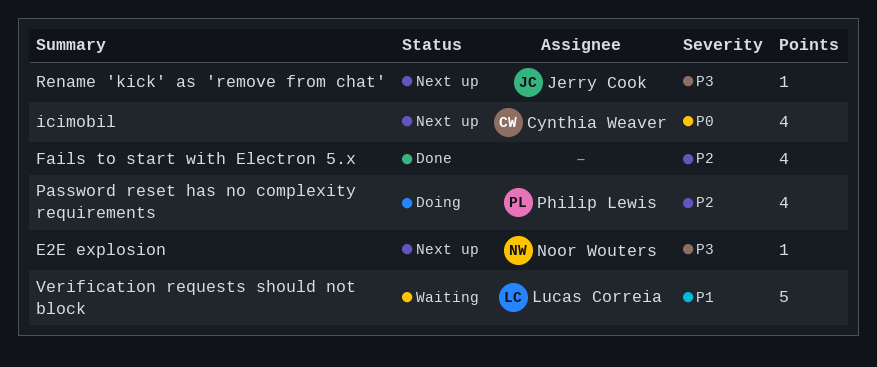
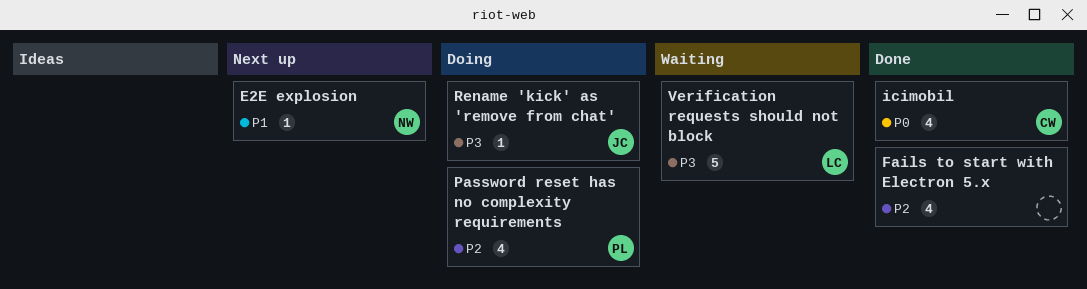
E2E explosion, priority: P3 -> P1
icimobil, status: Next up -> Done
Rename 'kick' as 'remove from chat', status: Next up -> Doing
Verification requests should not block, priority: P1 -> P3

